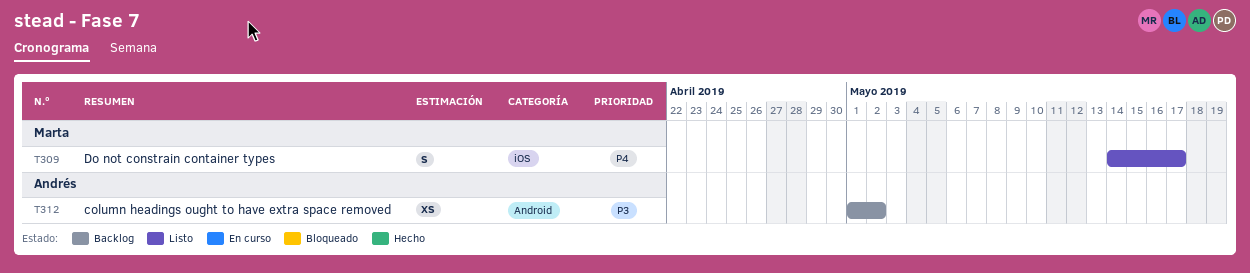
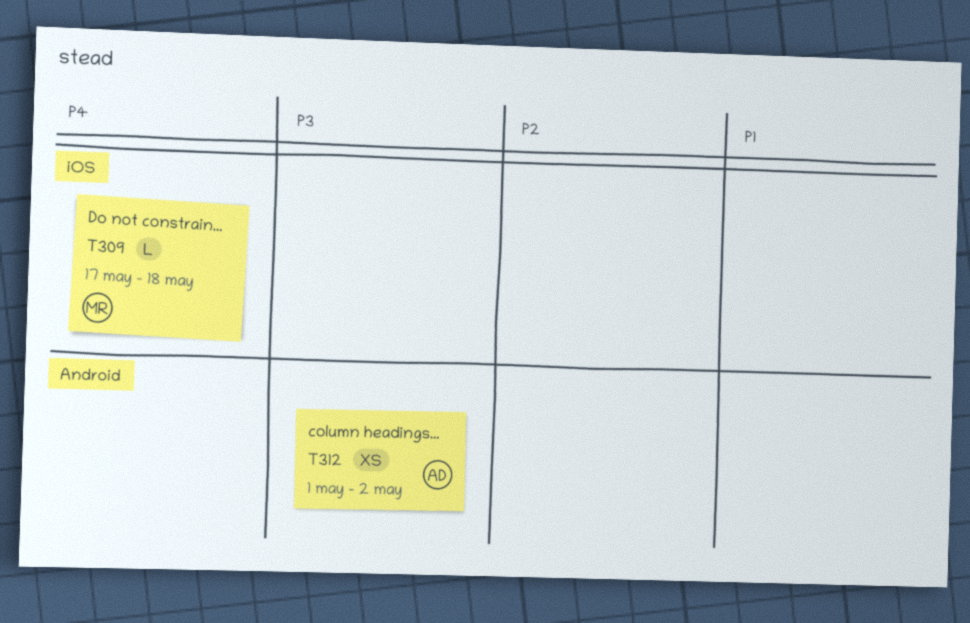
T309, estimate: S -> L
T309, start: May 14 -> May 17
T309, due: May 17 -> May 18

